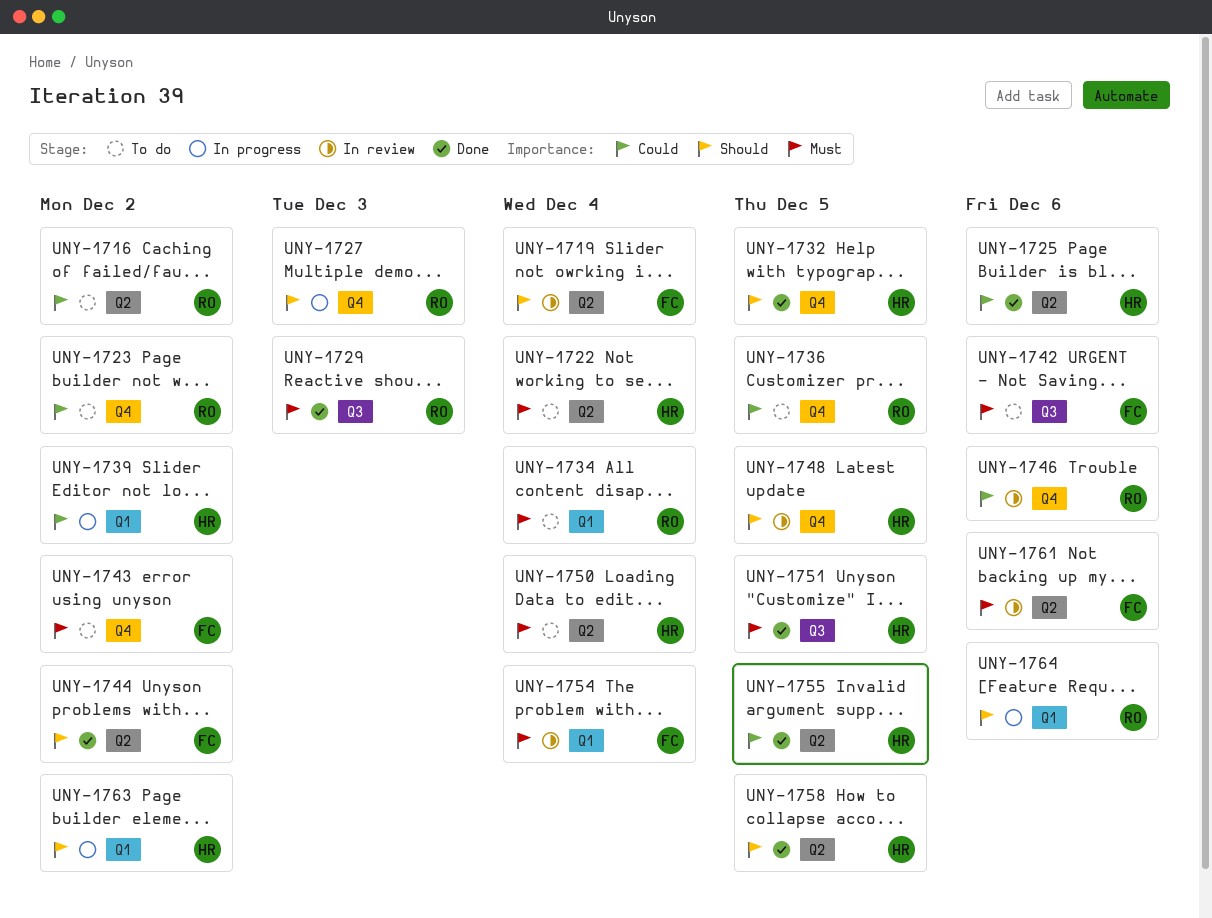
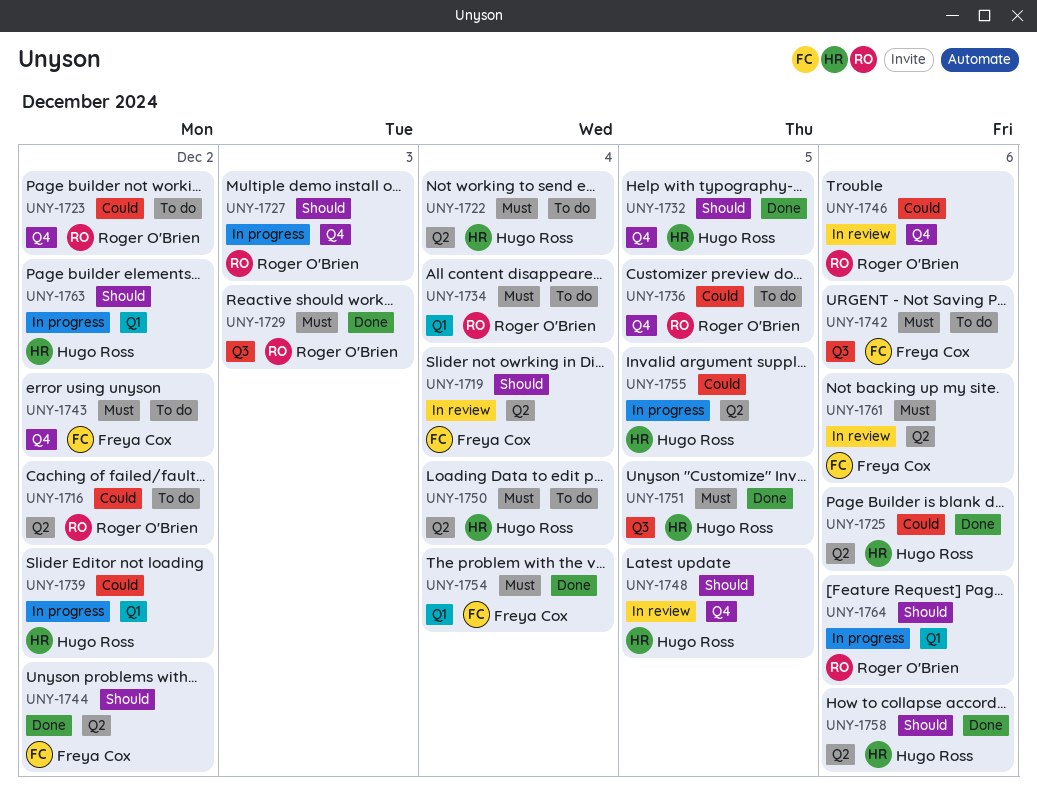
UNY-1754, status: In review -> Done
UNY-1755, status: Done -> In progress
UNY-1758, due: Dec 5 -> Dec 6

